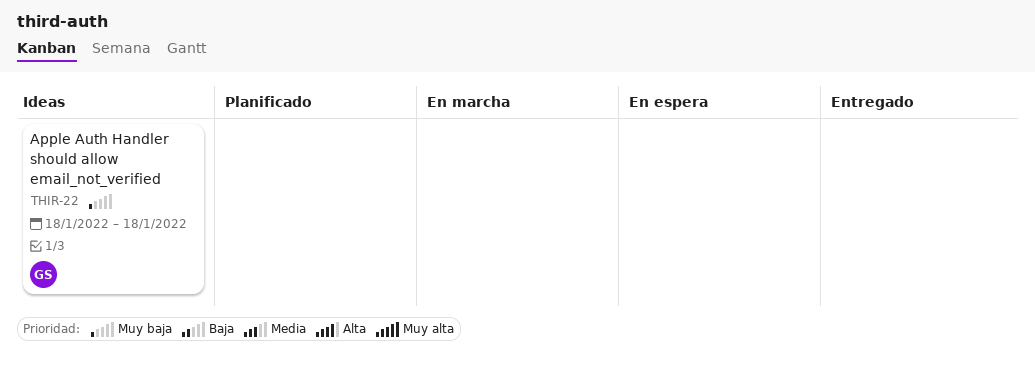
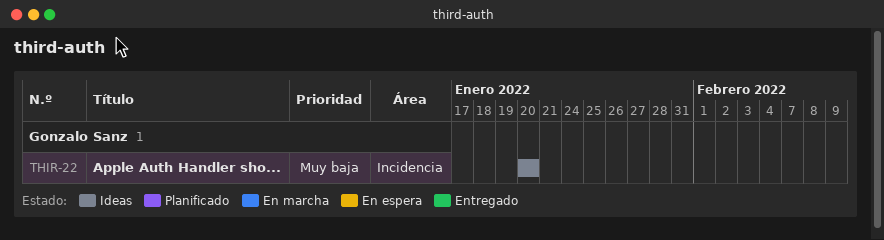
THIR-22, start: Jan 18 -> Jan 20
THIR-22, due: Jan 18 -> Jan 20

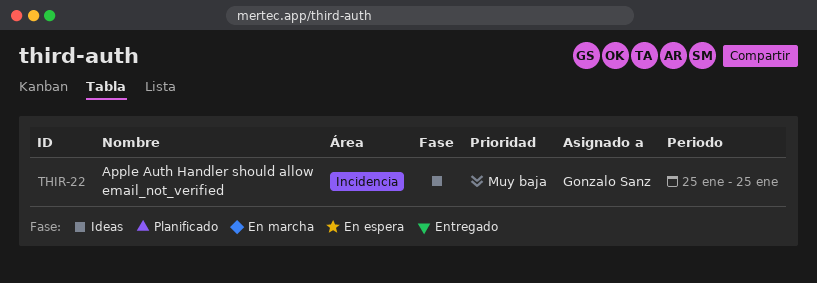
THIR-22, start: Jan 20 -> Jan 25
THIR-22, due: Jan 20 -> Jan 25

